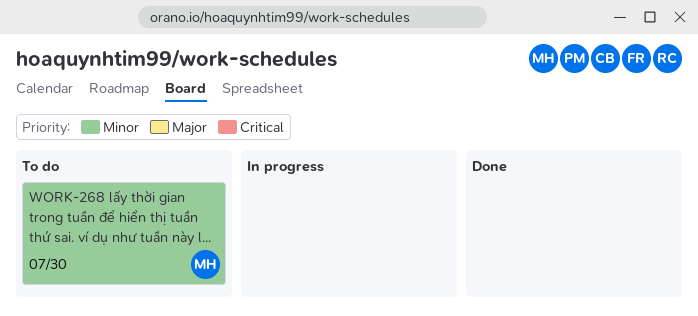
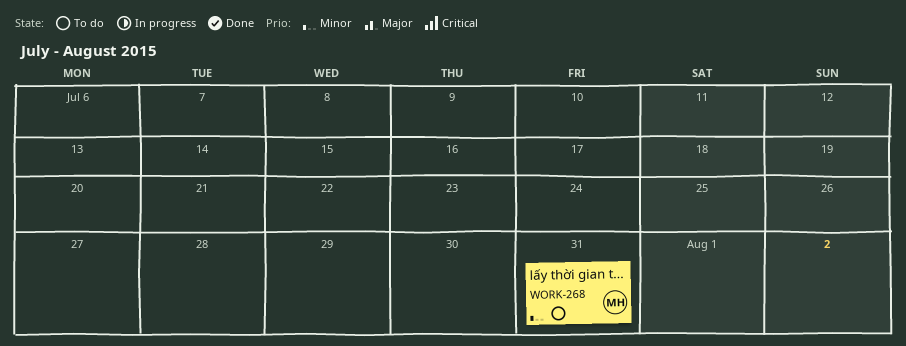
WORK-268, due: Jul 30 -> Jul 31

